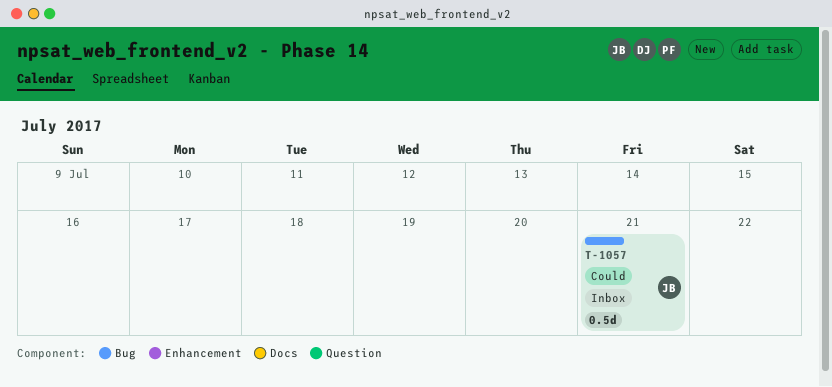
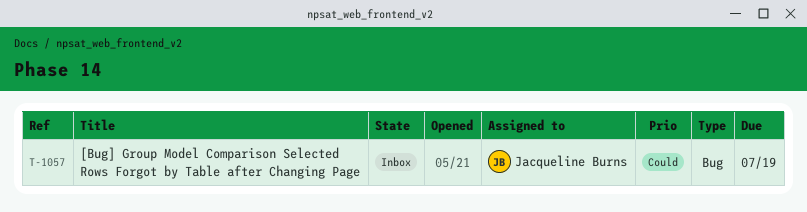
T-1057, due: Jul 21 -> Jul 19

